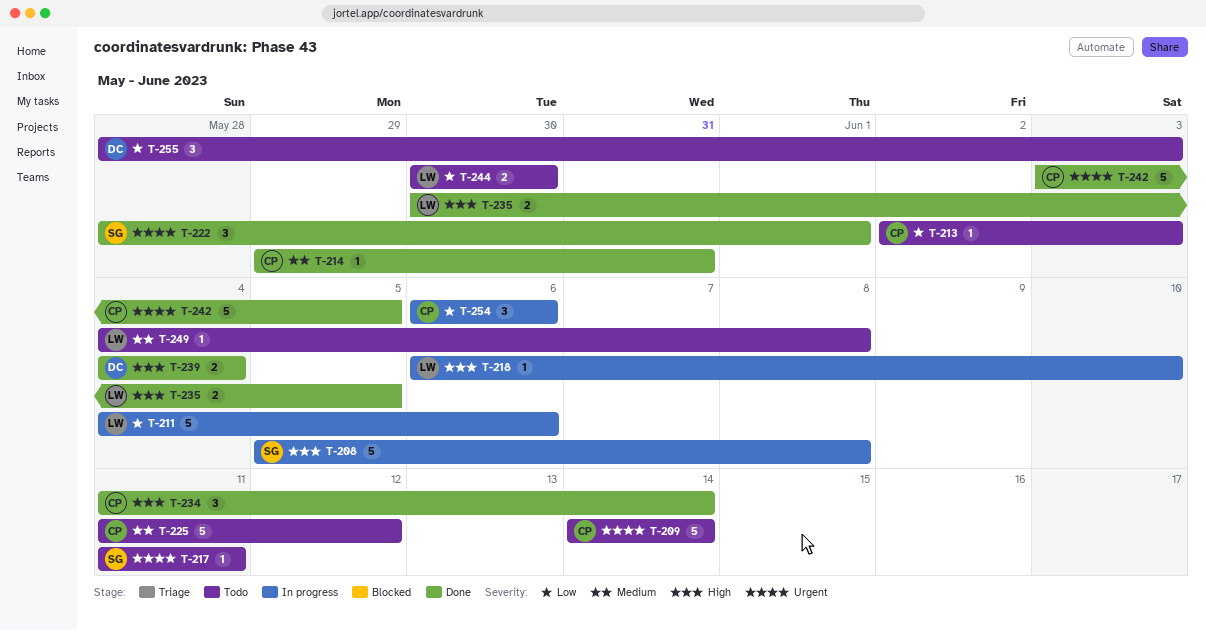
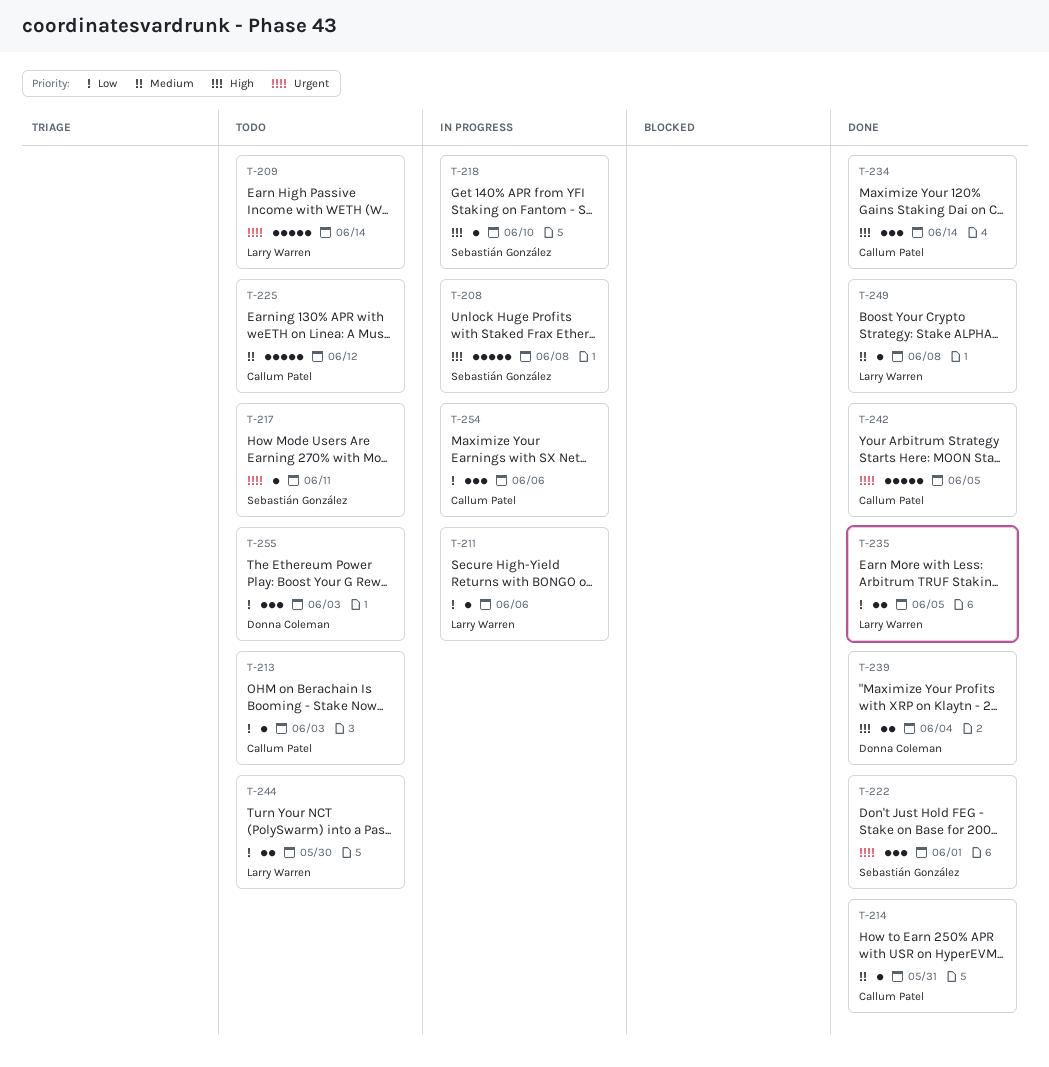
T-209, owner: Callum Patel -> Larry Warren
T-211, estimate: 5 -> 1
T-218, owner: Larry Warren -> Sebastián González
T-235, priority: High -> Low
T-249, status: Todo -> Done

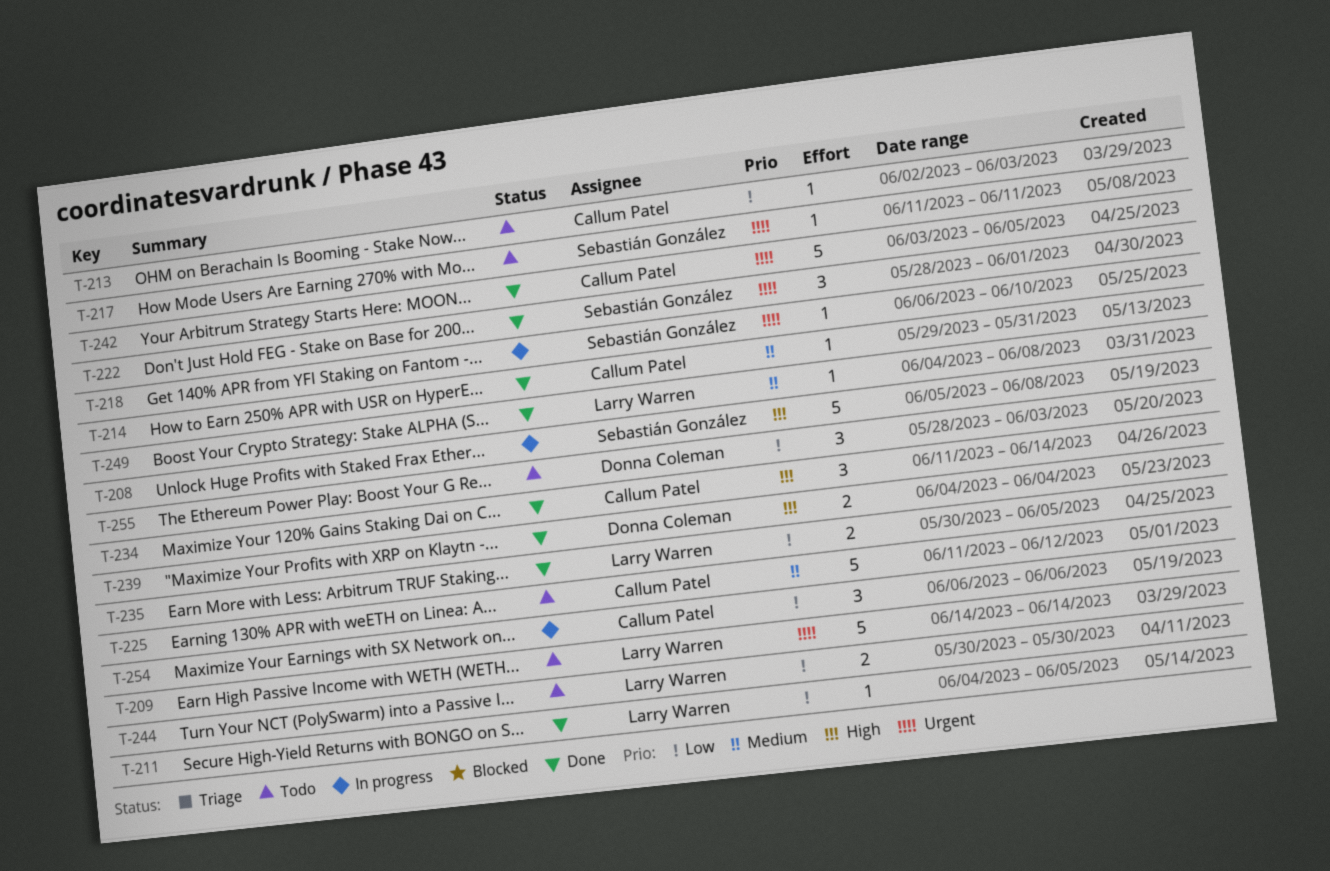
T-211, status: In progress -> Done
T-211, due: Jun 6 -> Jun 5
T-218, priority: High -> Urgent

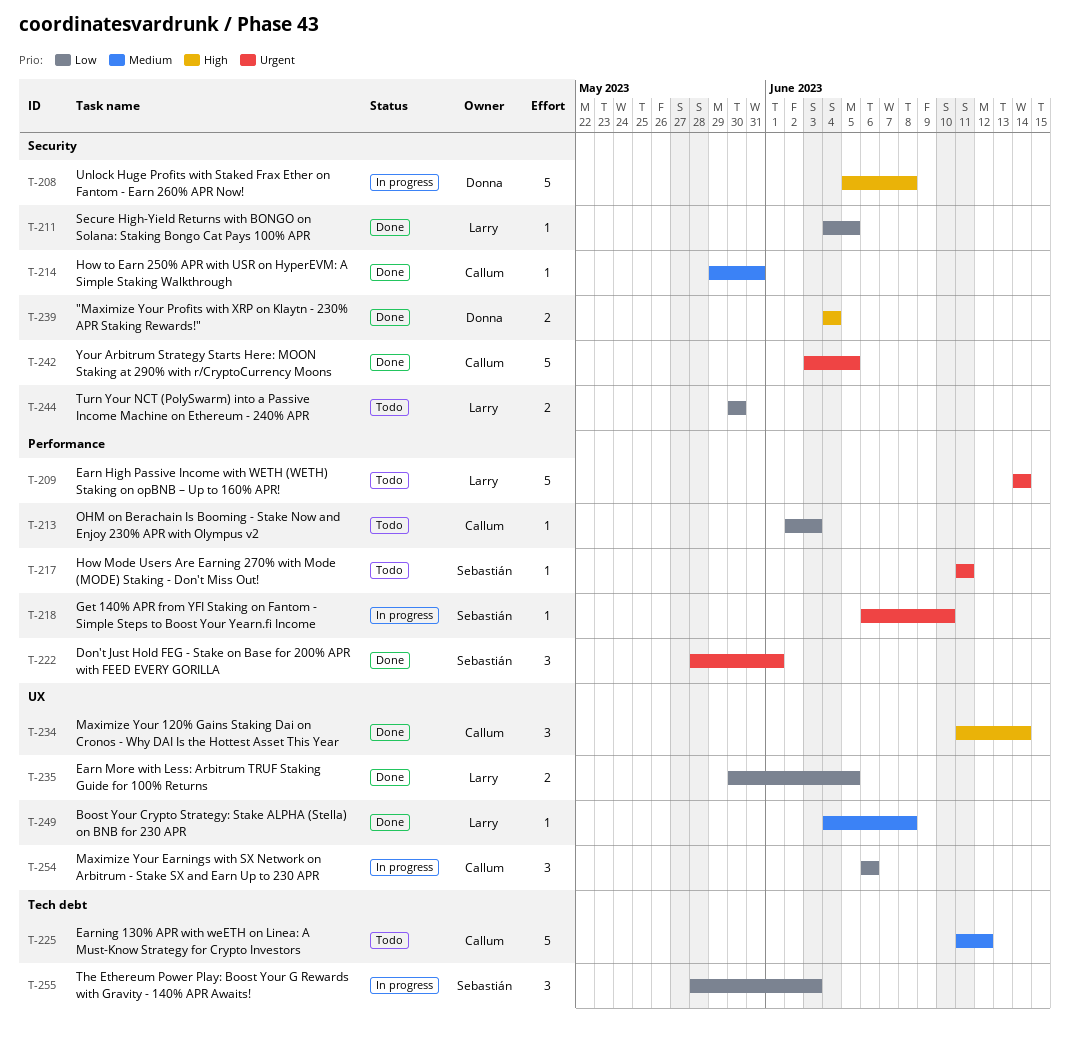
T-208, owner: Sebastián González -> Donna Coleman
T-255, status: Todo -> In progress
T-255, owner: Donna Coleman -> Sebastián González

